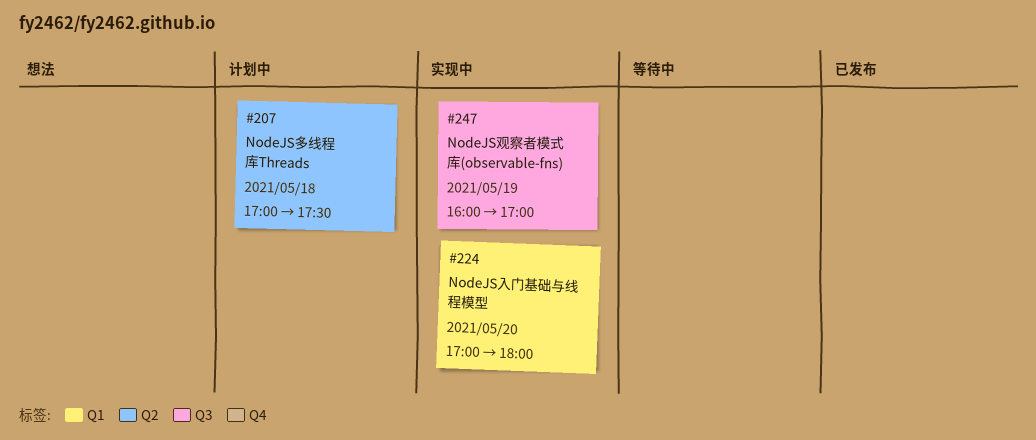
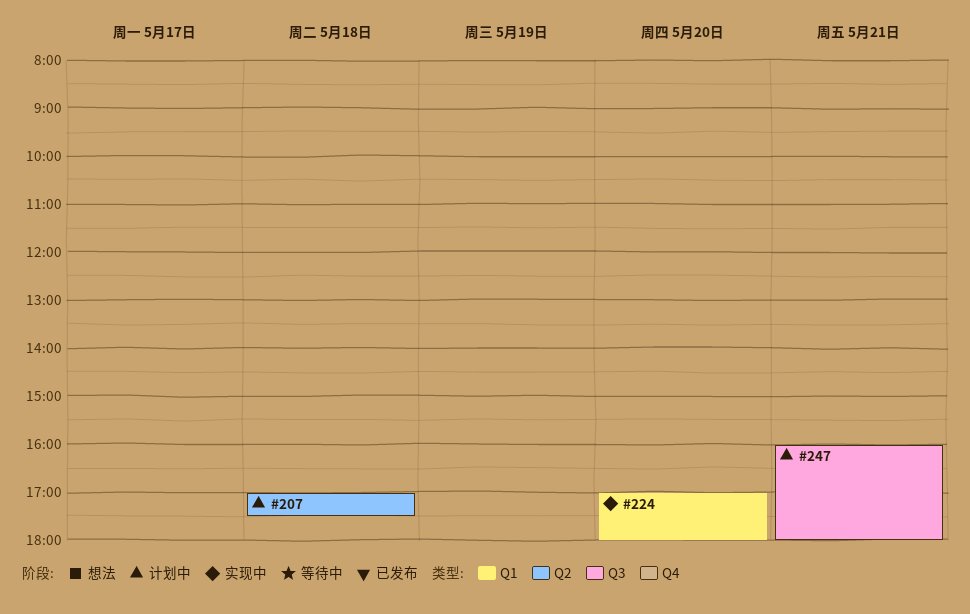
#247, status: 实现中 -> 计划中
#247, day: May 19 -> May 21
#247, ends: 17:00 -> 18:00

